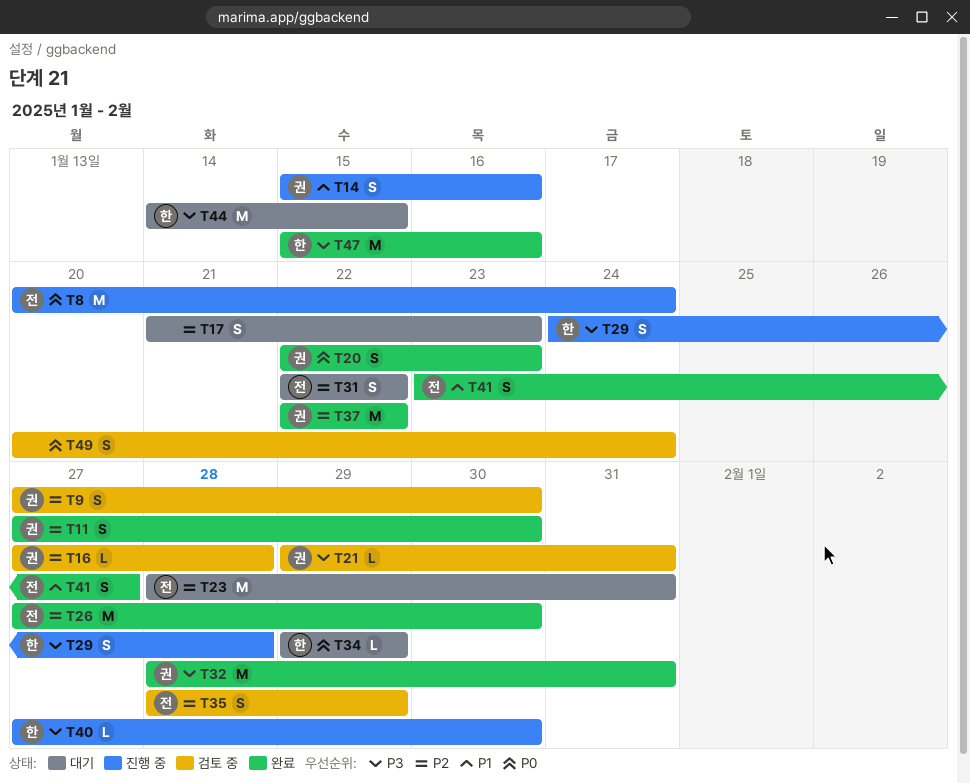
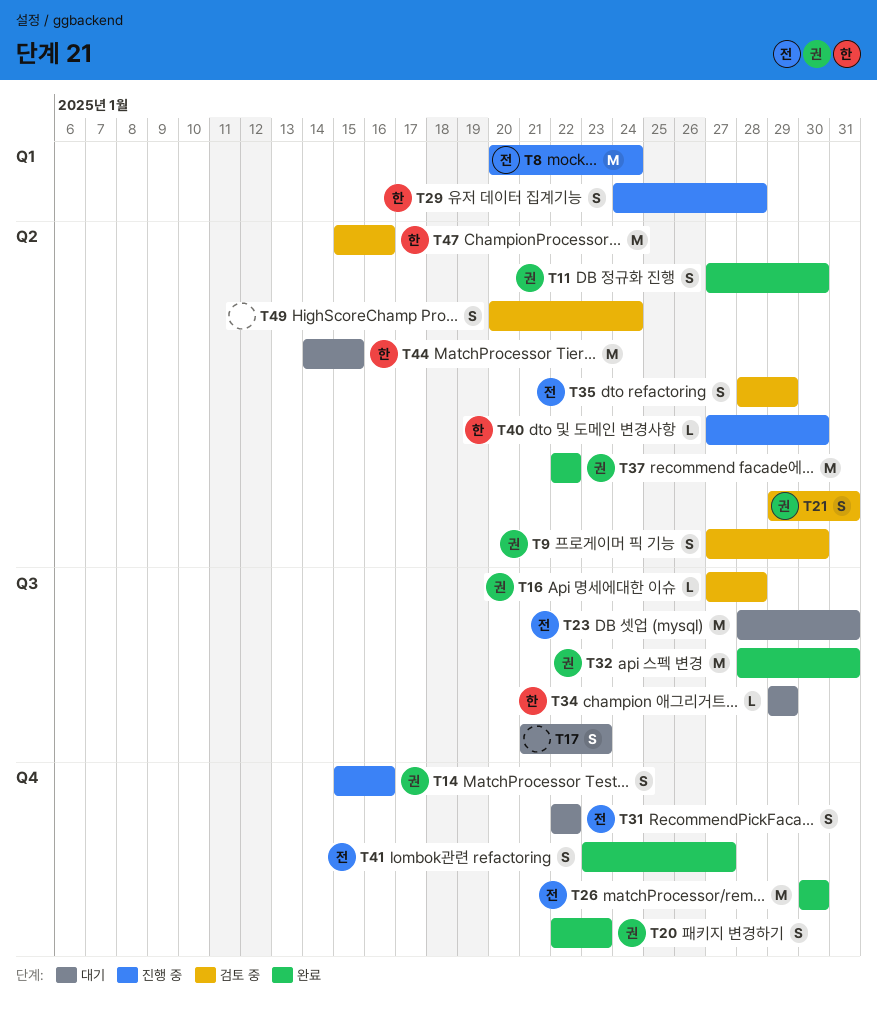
T21, estimate: L -> S
T26, start: Jan 27 -> Jan 30
T47, status: 완료 -> 검토 중

